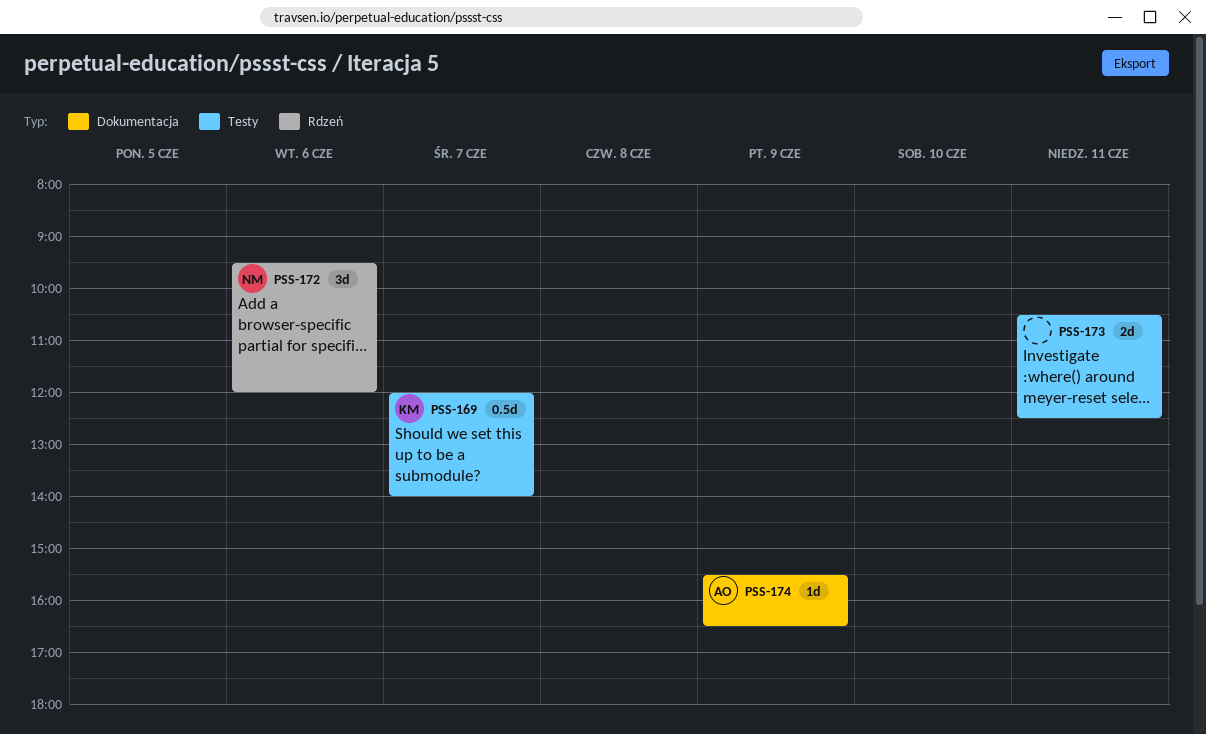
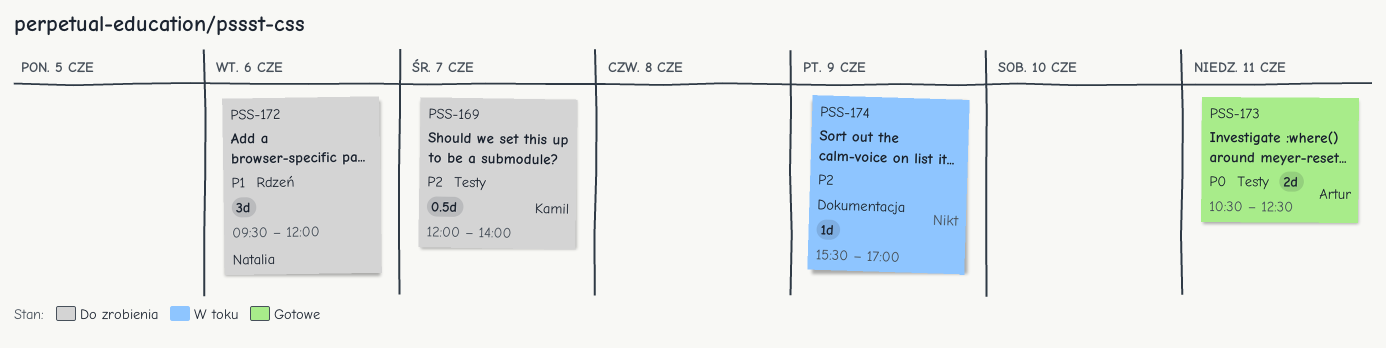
PSS-173, owner: none -> Artur
PSS-174, owner: Artur -> none
PSS-174, ends: 16:30 -> 17:00

